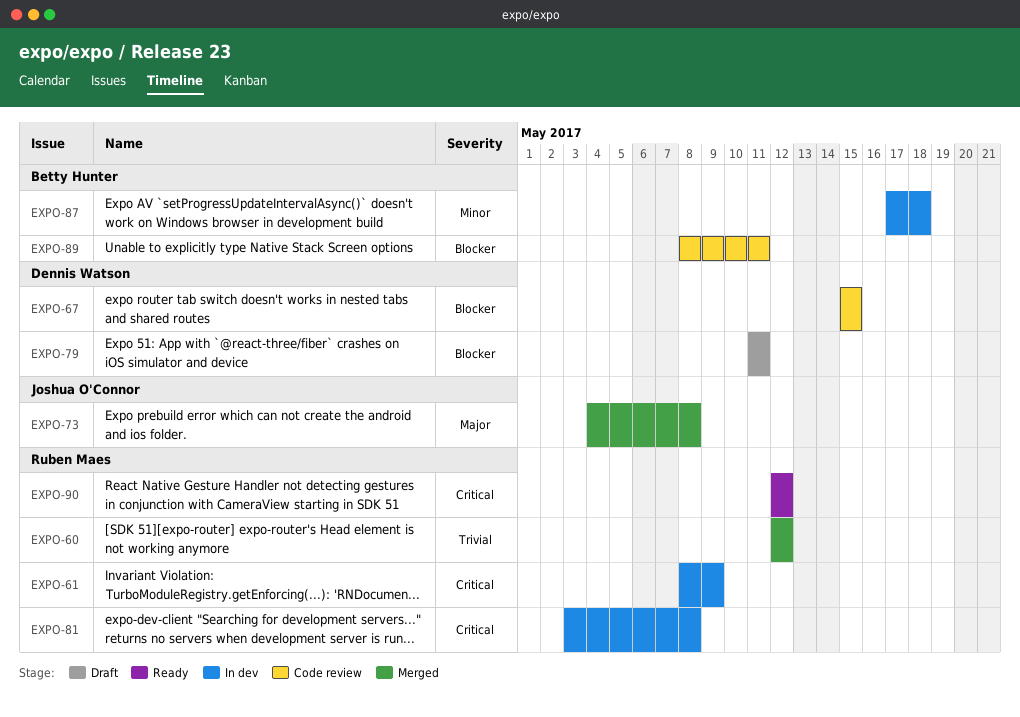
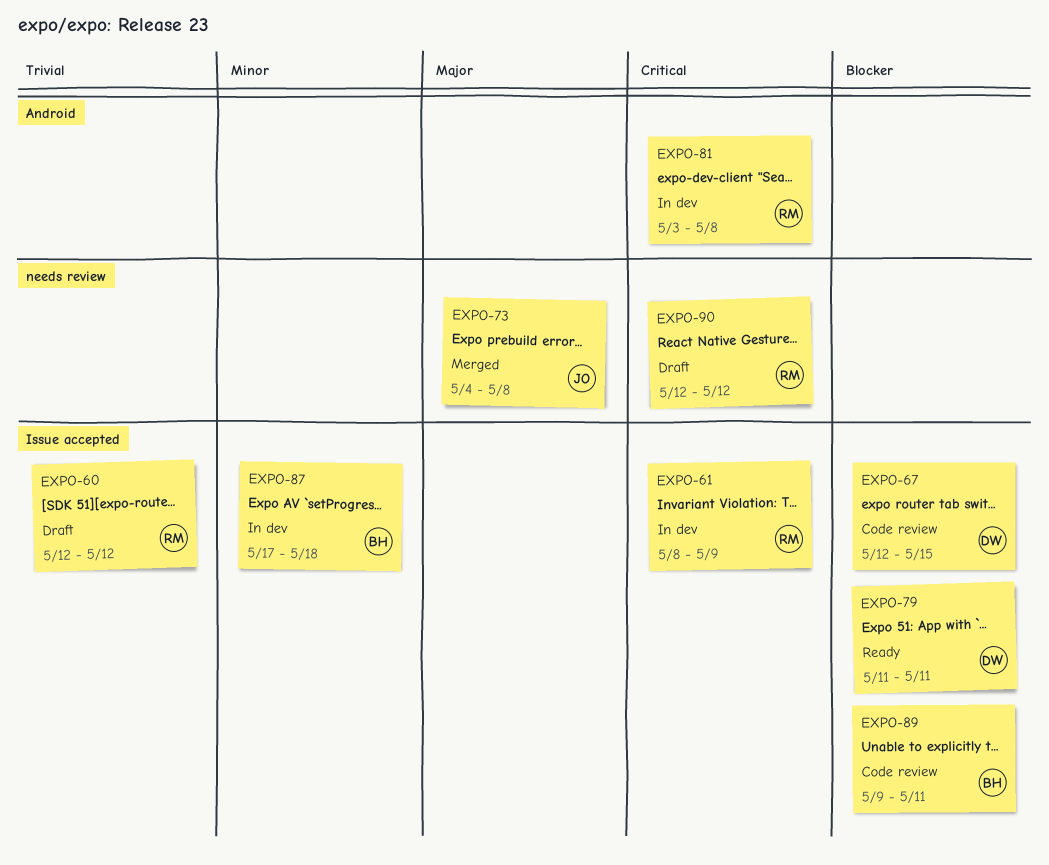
EXPO-60, status: Merged -> Draft
EXPO-67, start: May 15 -> May 12
EXPO-79, status: Draft -> Ready
EXPO-89, start: May 8 -> May 9
EXPO-90, status: Ready -> Draft

